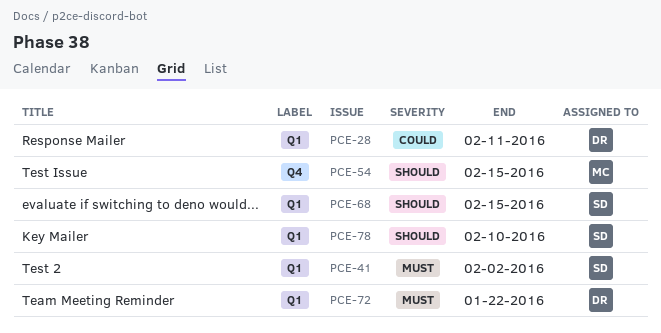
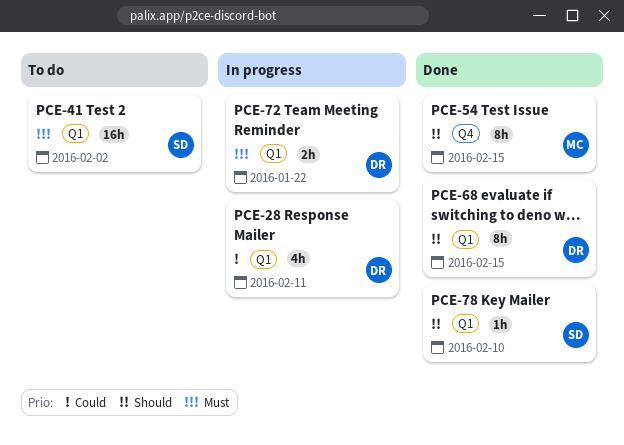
PCE-68, owner: SD -> DR

